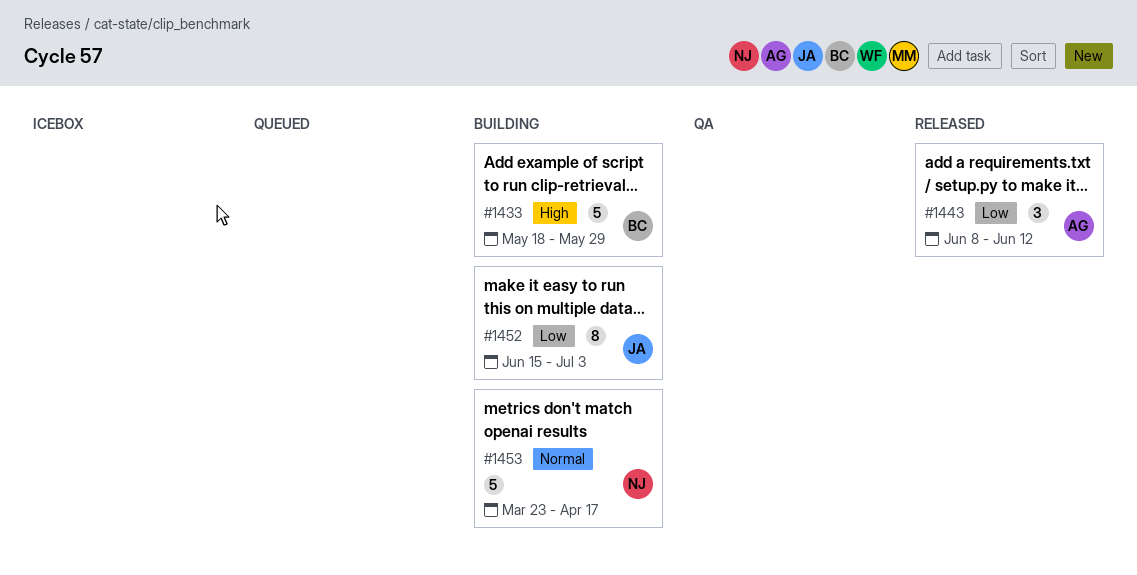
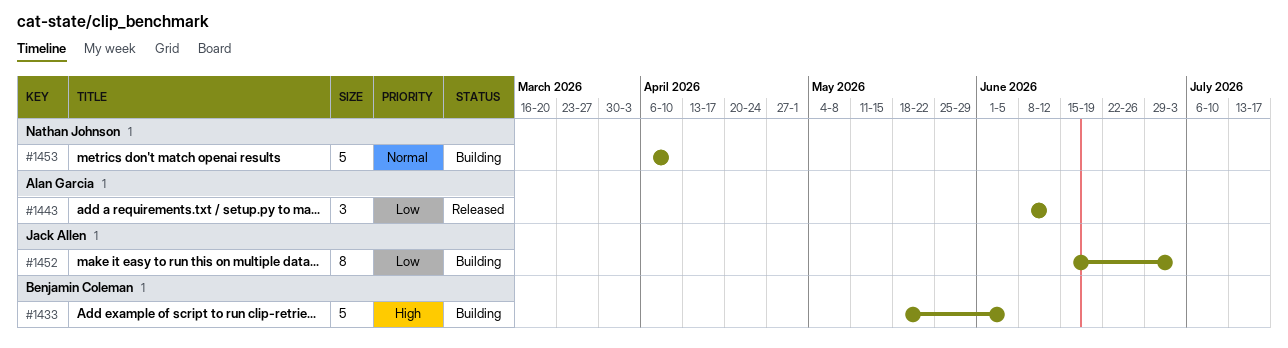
#1433, due: May 29 -> Jun 5
#1453, start: Mar 23 -> Apr 6
#1453, due: Apr 17 -> Apr 10

